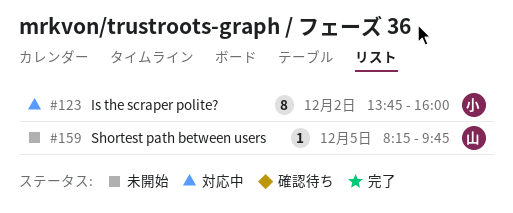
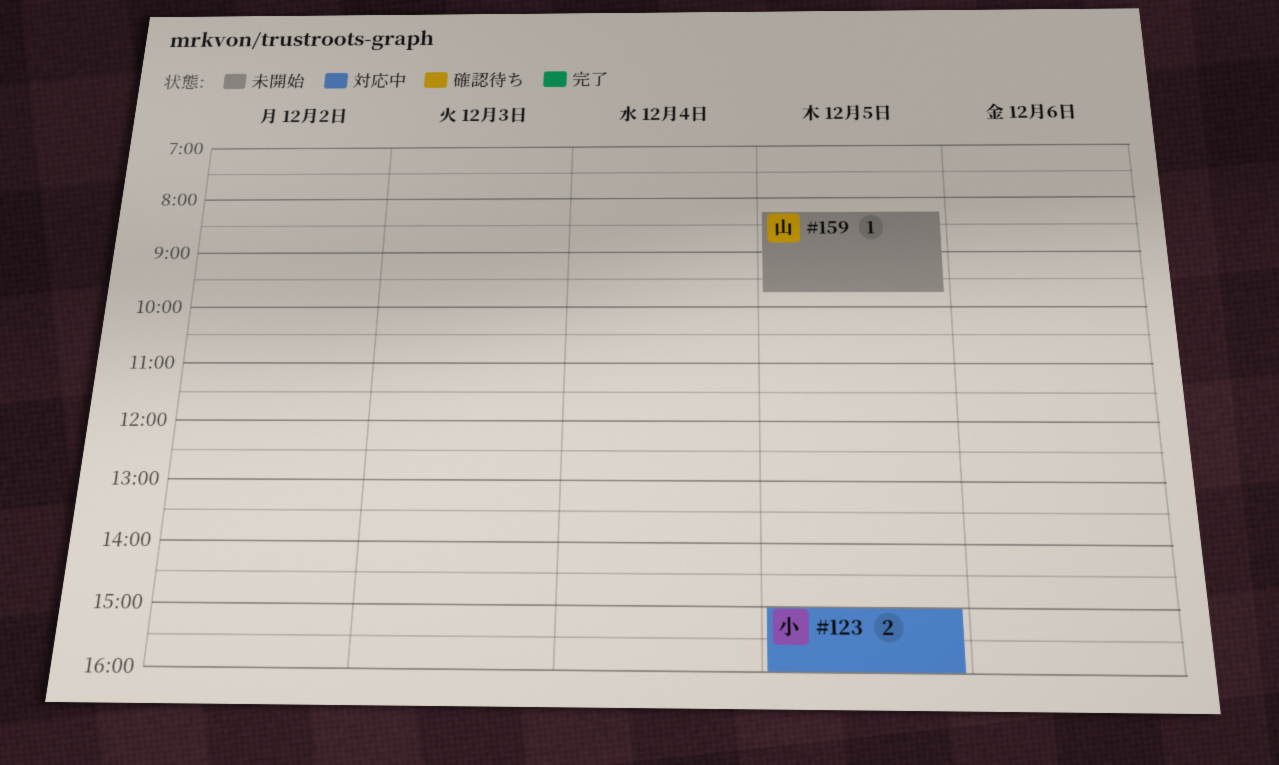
#123, estimate: 8 -> 2
#123, day: Dec 2 -> Dec 5
#123, begins: 13:45 -> 15:00

